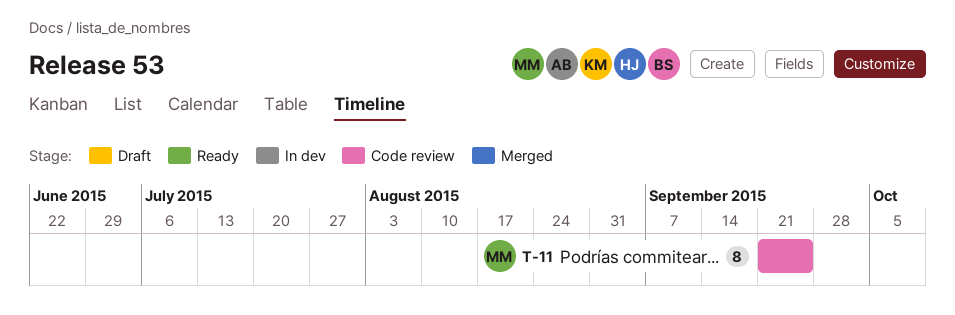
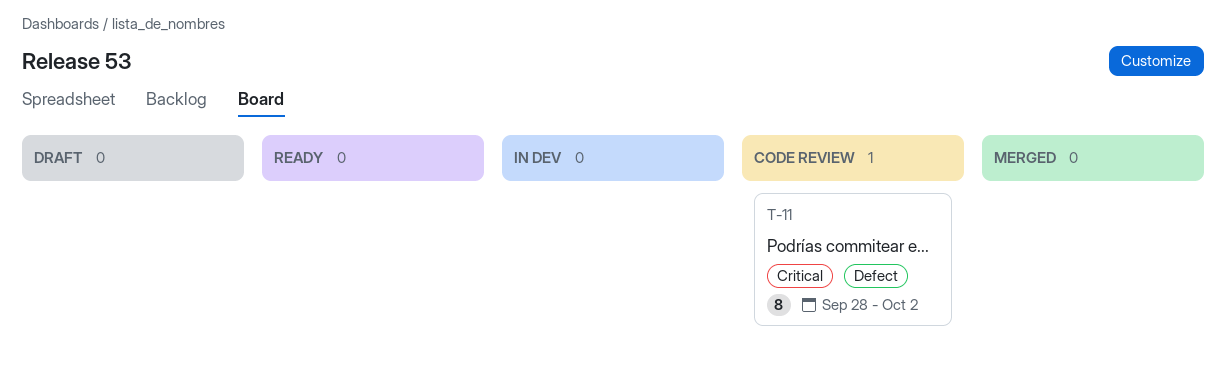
T-11, start: Sep 21 -> Sep 28
T-11, due: Sep 25 -> Oct 2

